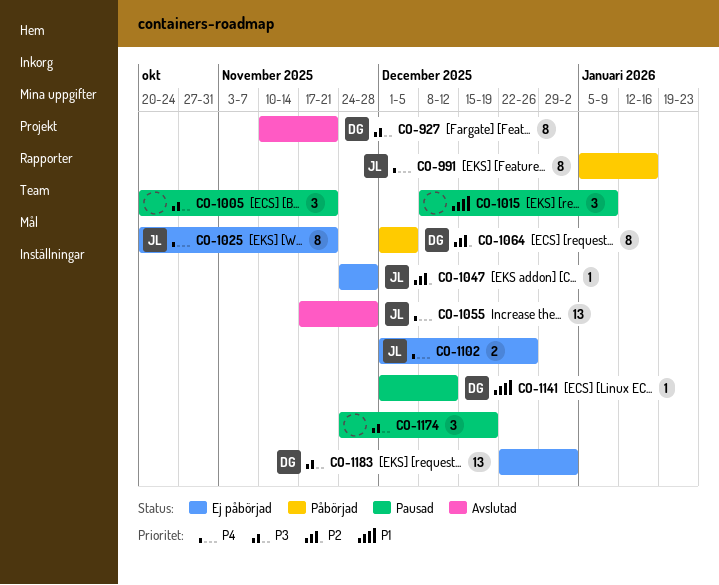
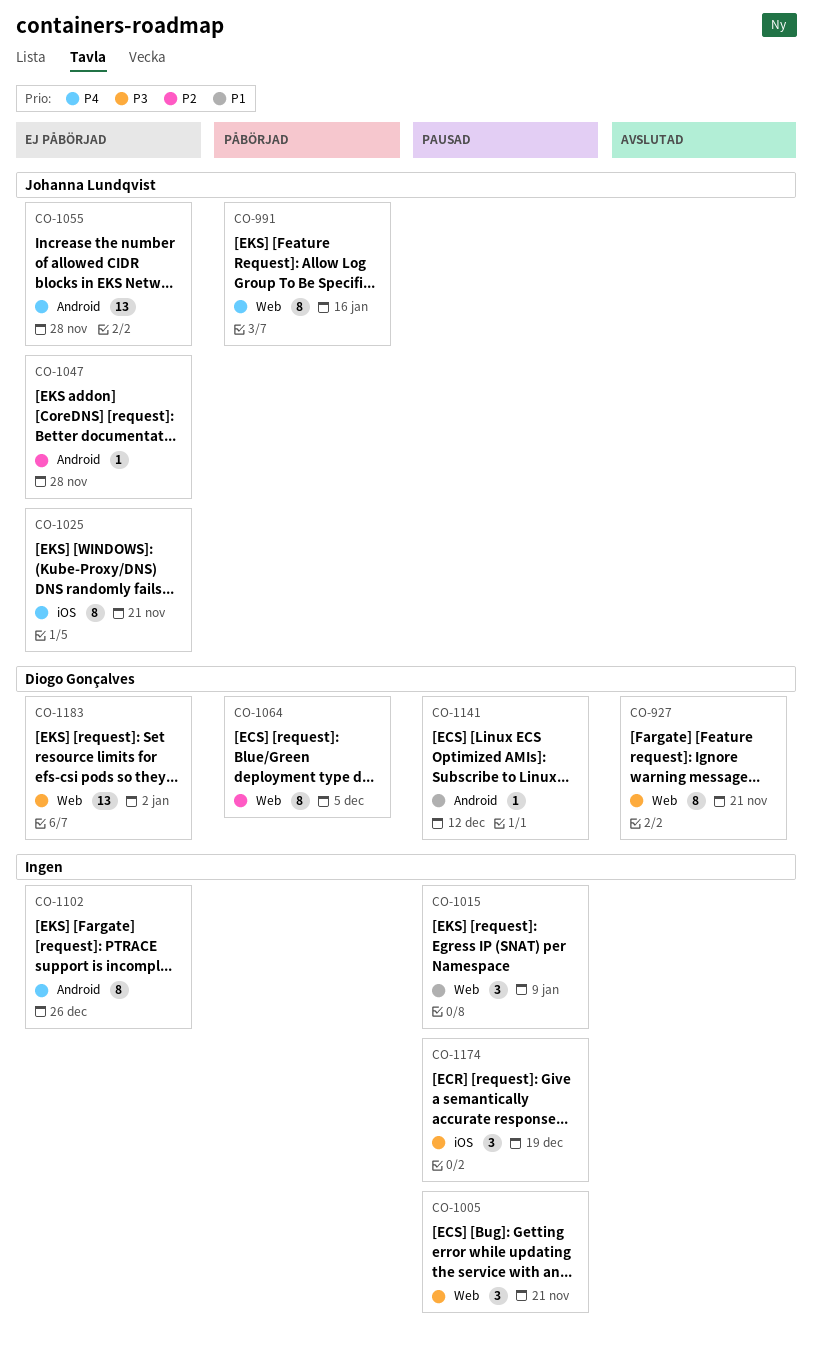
CO-1055, status: Avslutad -> Ej påbörjad
CO-1102, owner: Johanna Lundqvist -> none
CO-1102, estimate: 2 -> 8

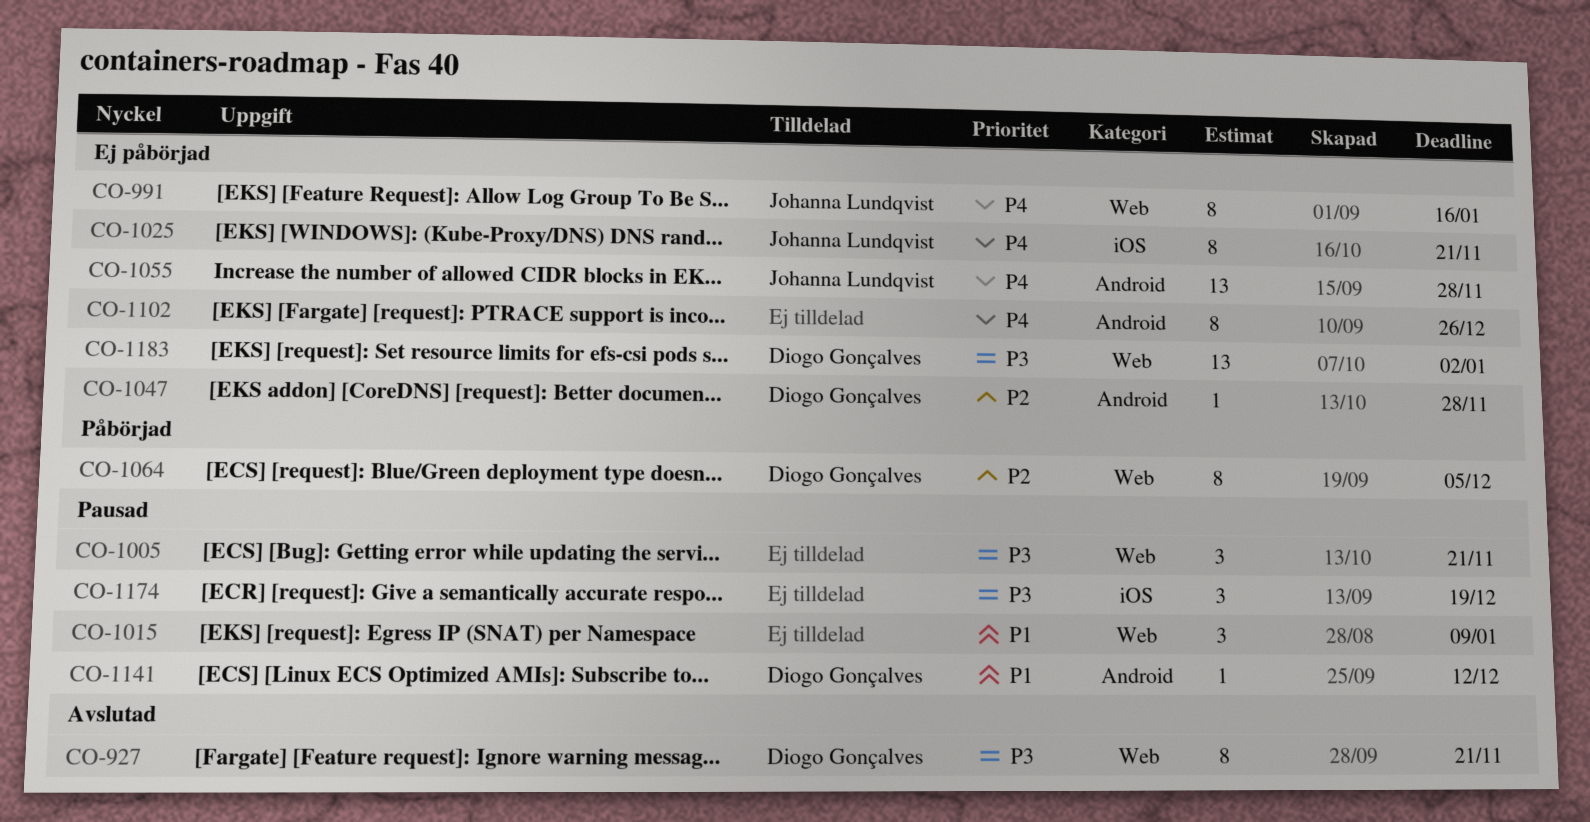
CO-991, status: Påbörjad -> Ej påbörjad
CO-1047, owner: Johanna Lundqvist -> Diogo Gonçalves

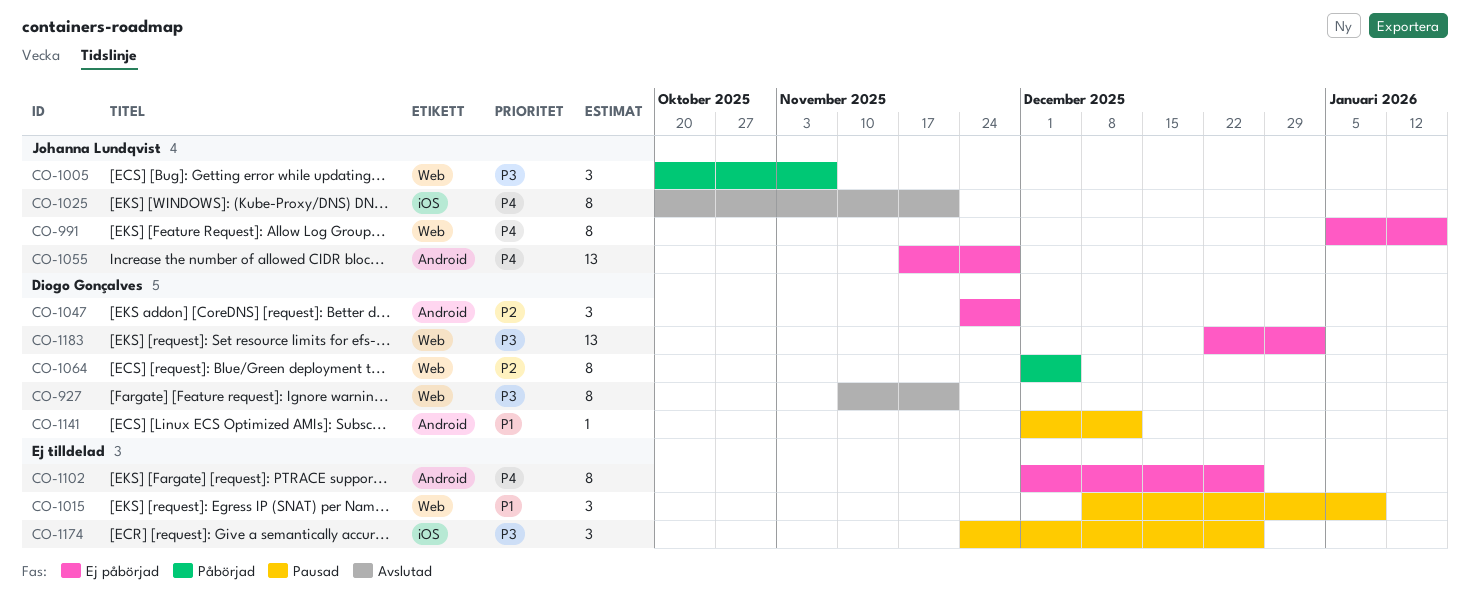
CO-1005, status: Pausad -> Påbörjad
CO-1005, owner: none -> Johanna Lundqvist
CO-1005, due: Nov 21 -> Nov 7
CO-1025, status: Ej påbörjad -> Avslutad
CO-1047, estimate: 1 -> 3
CO-1174, due: Dec 19 -> Dec 26

